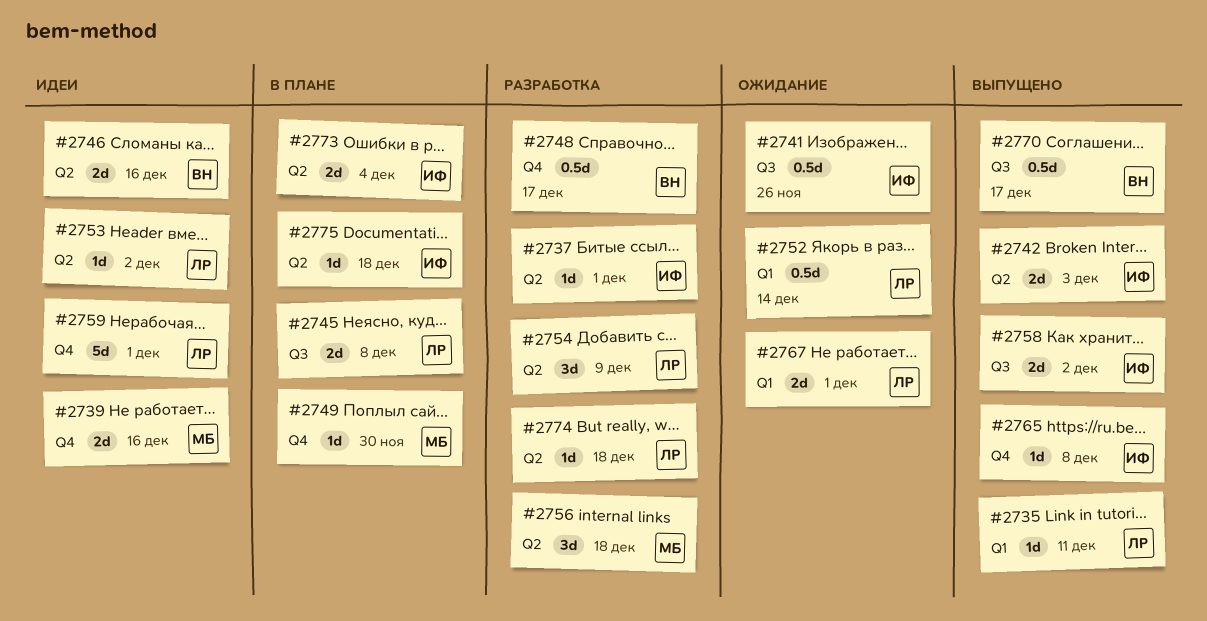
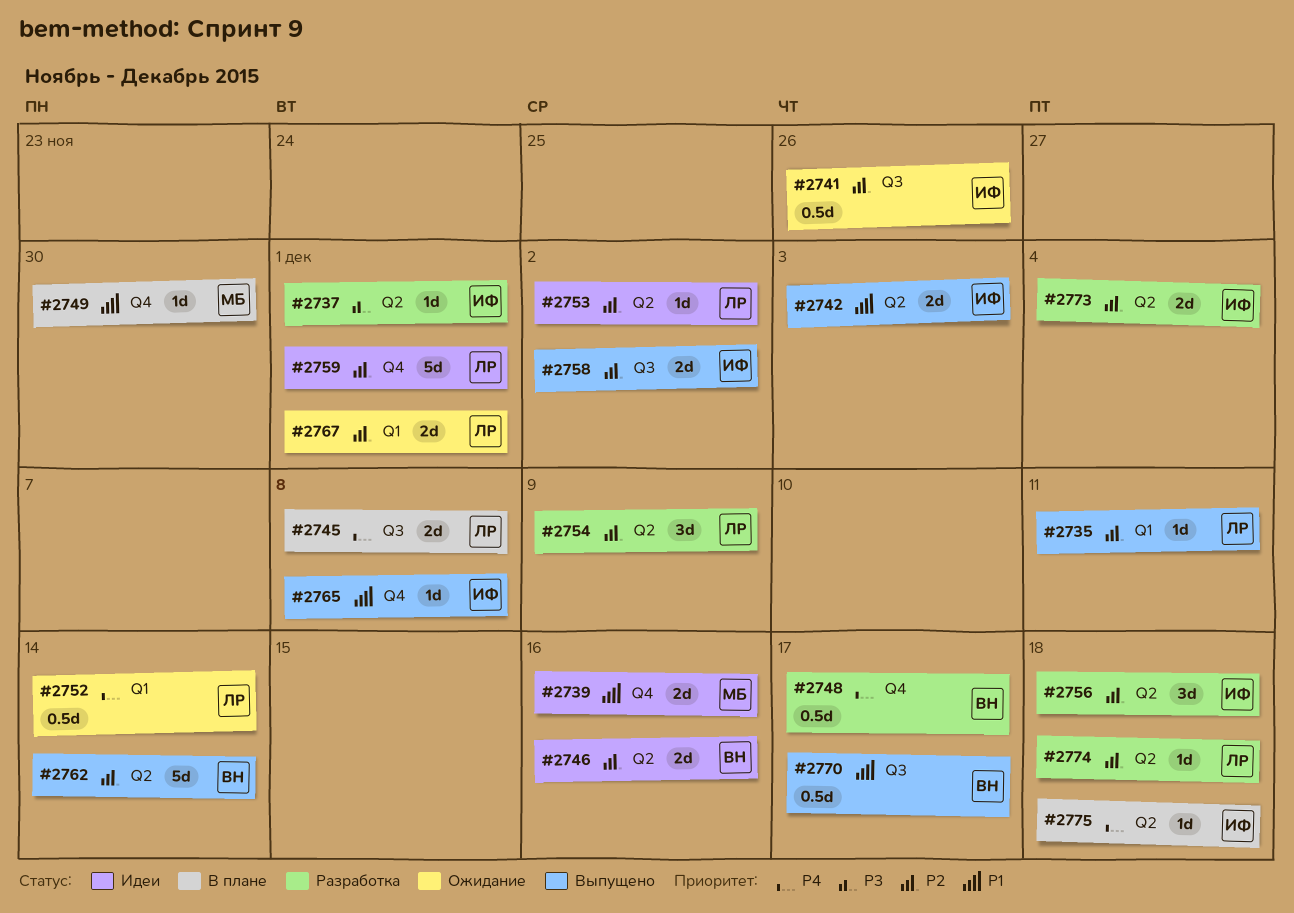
#2756, owner: МБ -> ИФ
#2762: none -> present
#2773, status: В плане -> Разработка

